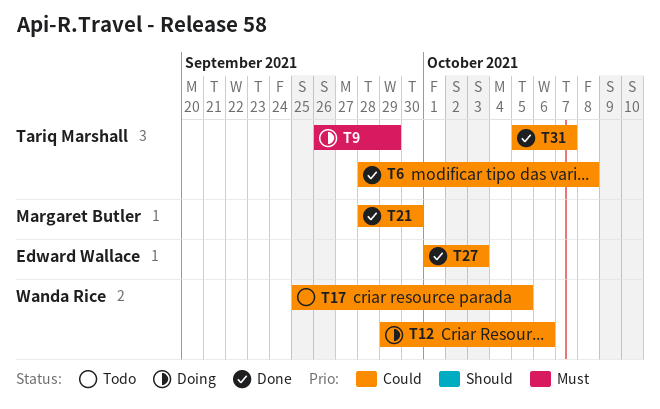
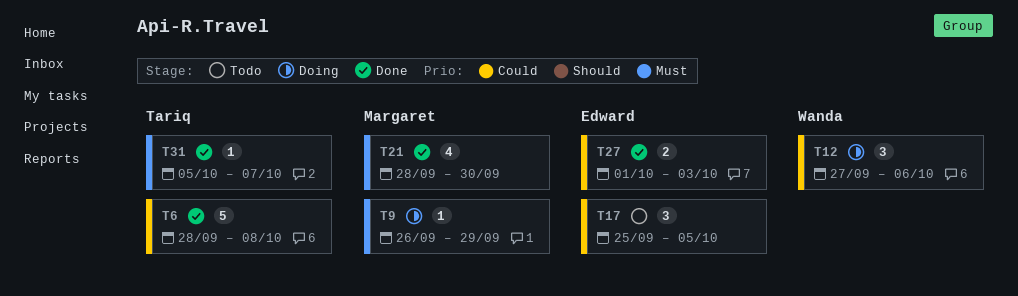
T9, owner: Tariq Marshall -> Margaret Butler
T12, start: Sep 29 -> Sep 27
T17, owner: Wanda Rice -> Edward Wallace
T21, priority: Could -> Must
T31, priority: Could -> Must

